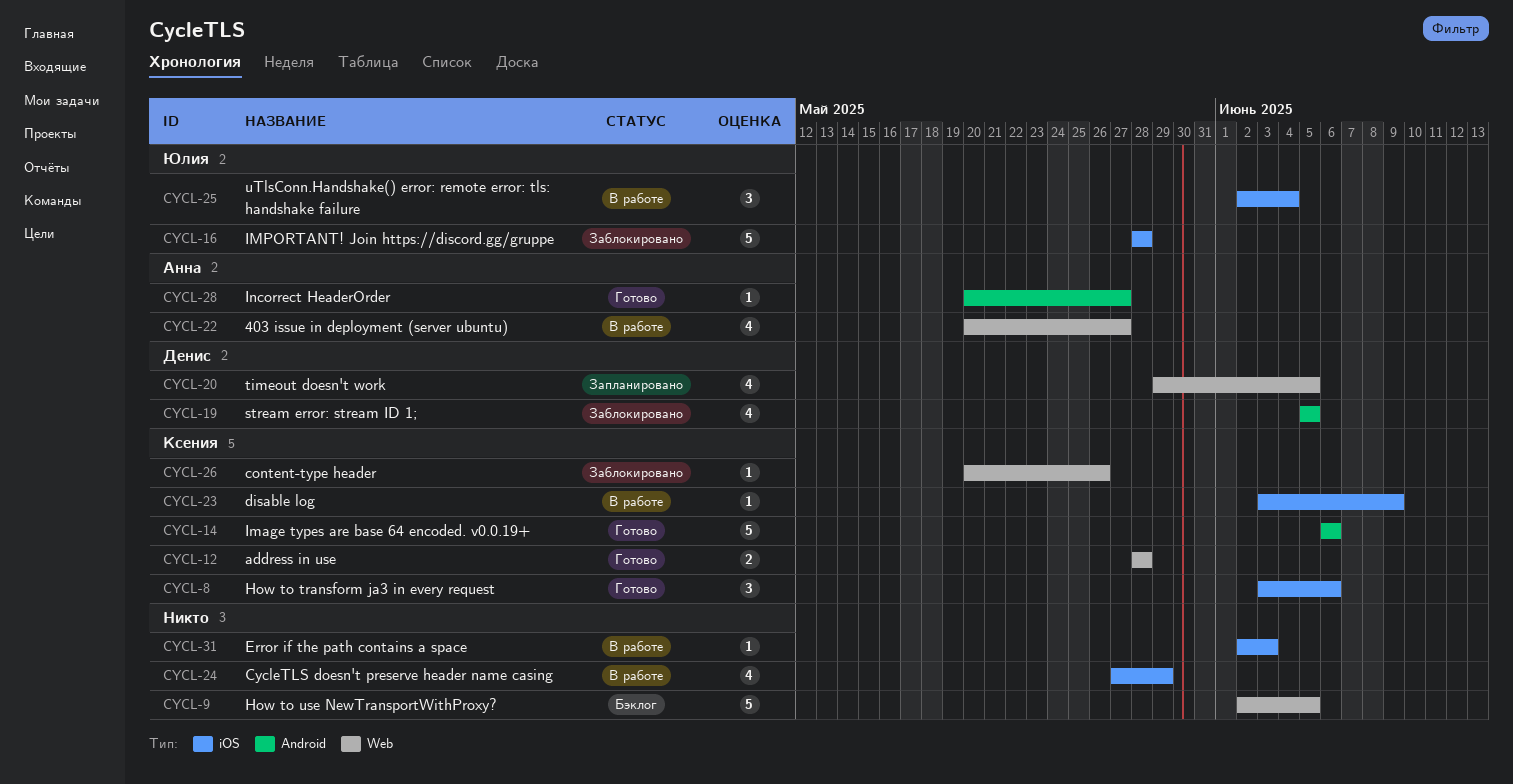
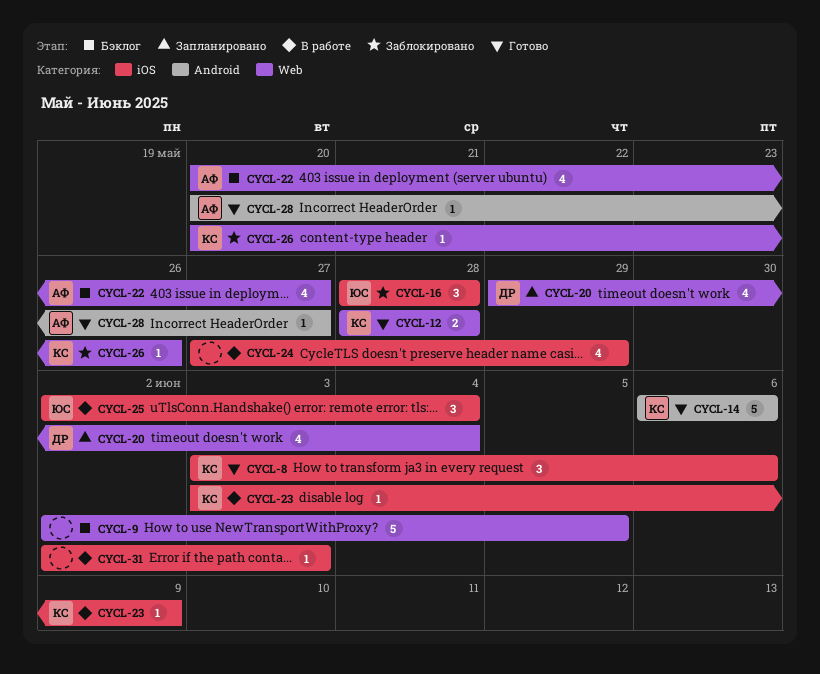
CYCL-16, estimate: 5 -> 3
CYCL-19: present -> none
CYCL-20, due: Jun 5 -> Jun 4
CYCL-22, status: В работе -> Бэклог

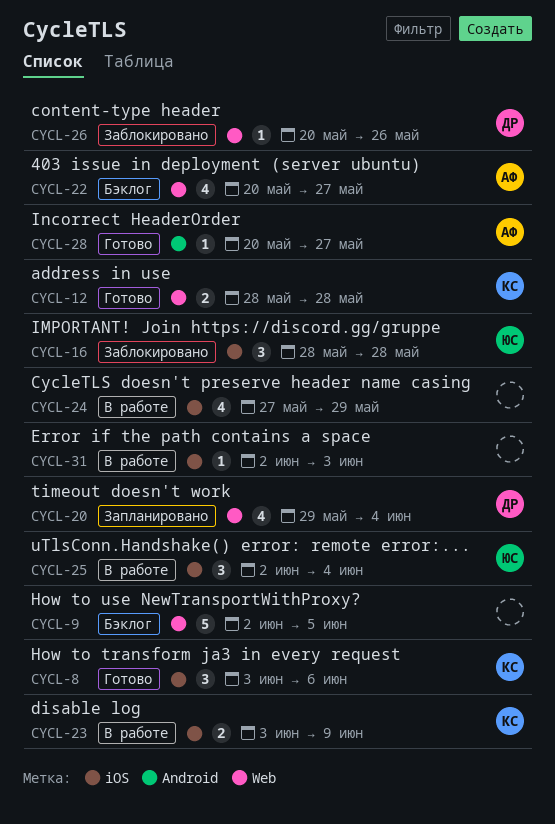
CYCL-14: present -> none
CYCL-23, estimate: 1 -> 2
CYCL-26, owner: КС -> ДР

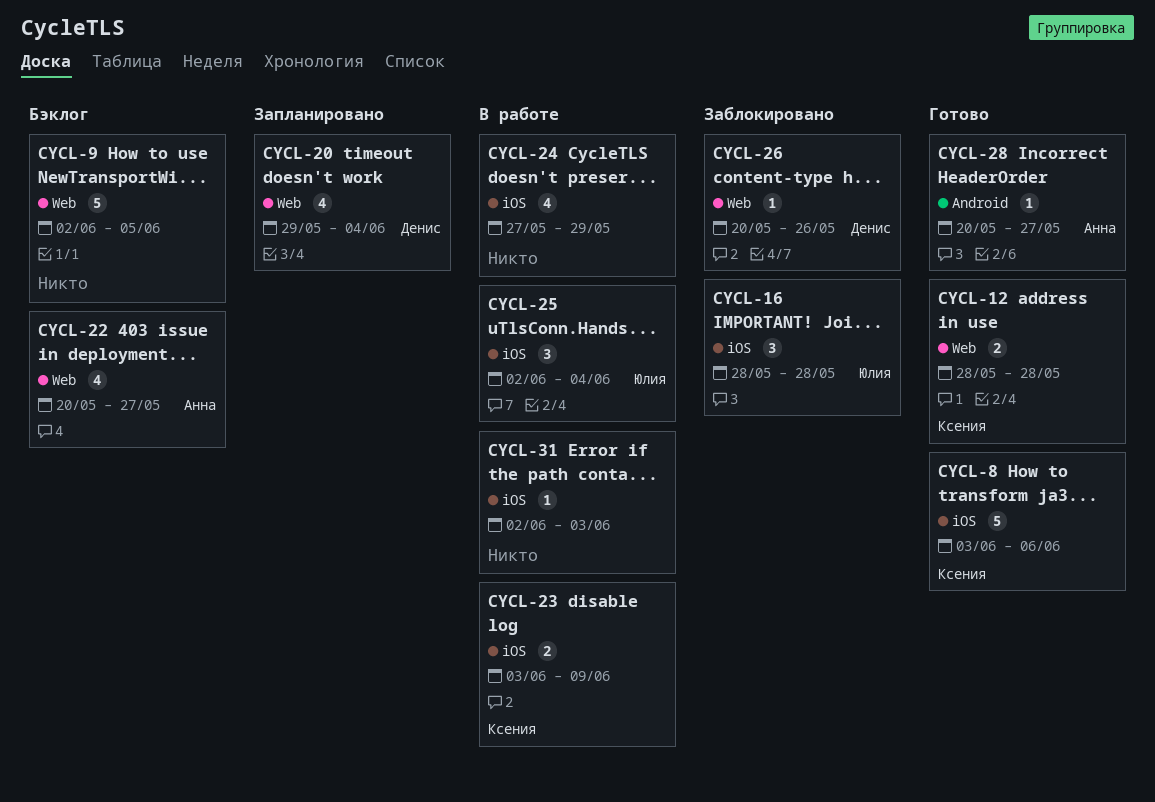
CYCL-8, estimate: 3 -> 5

